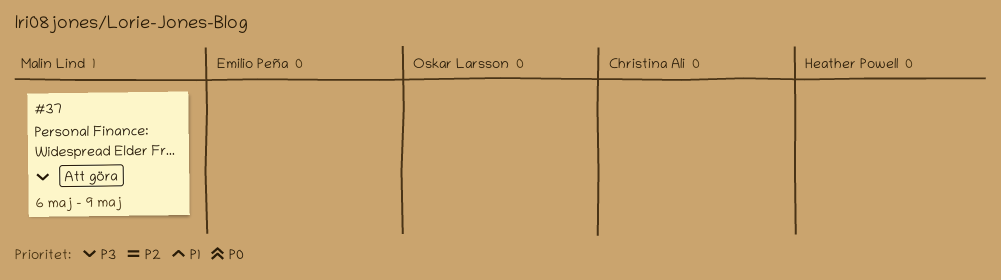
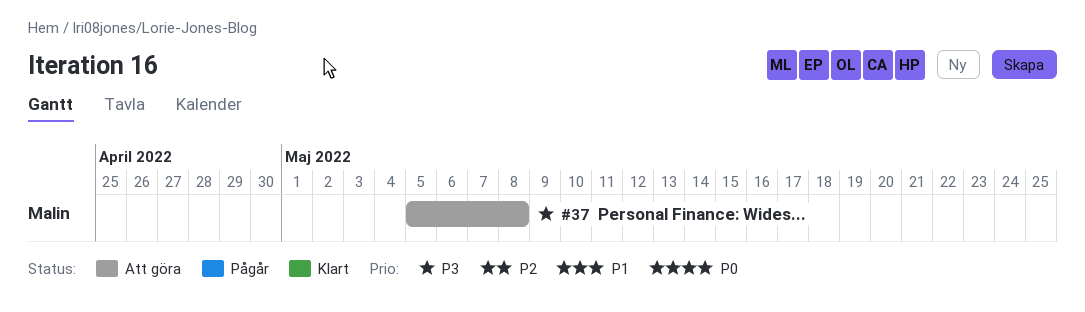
#37, start: May 6 -> May 5
#37, due: May 9 -> May 8

